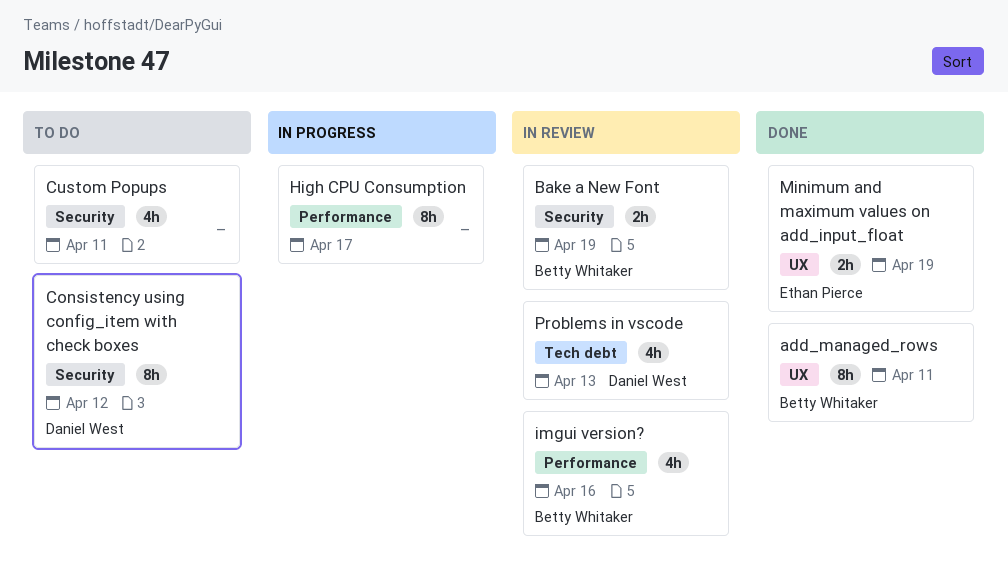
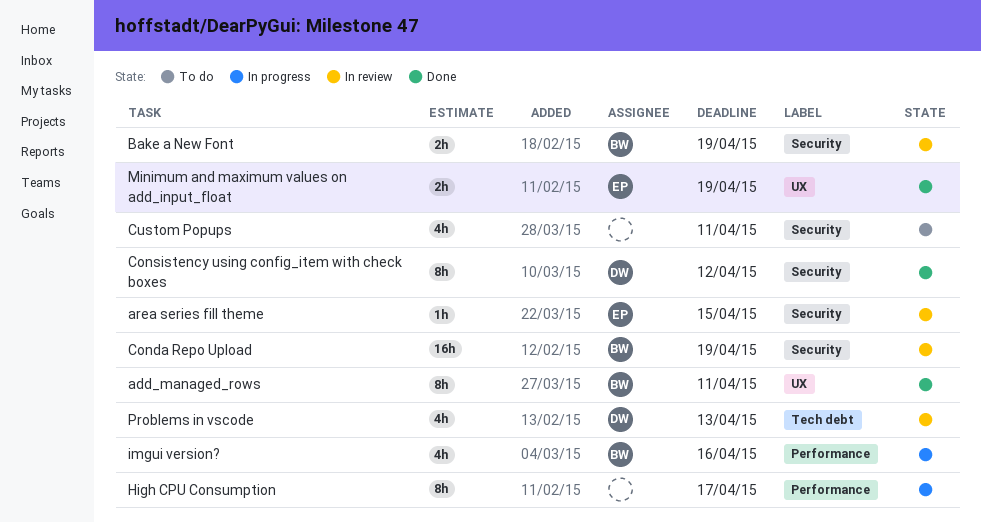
area series fill theme: none -> present
Conda Repo Upload: none -> present
Consistency using config_item with check boxes, status: To do -> Done
imgui version?, status: In review -> In progress

